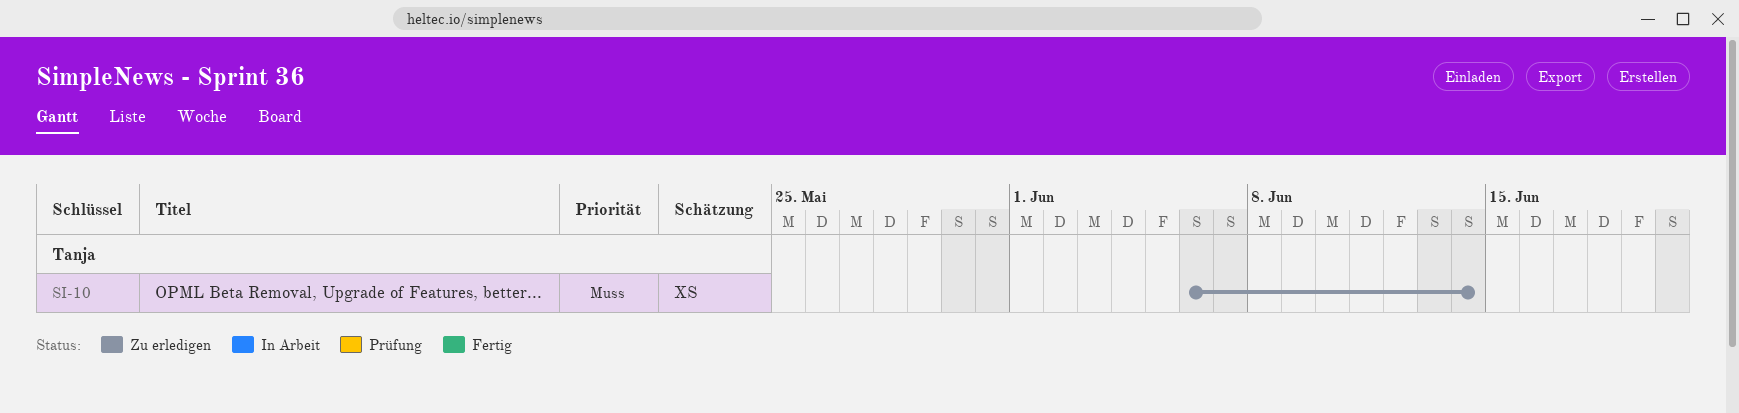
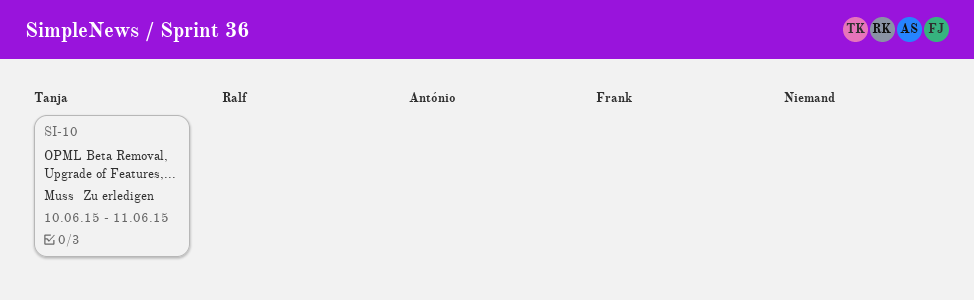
SI-10, start: Jun 6 -> Jun 10
SI-10, due: Jun 14 -> Jun 11

